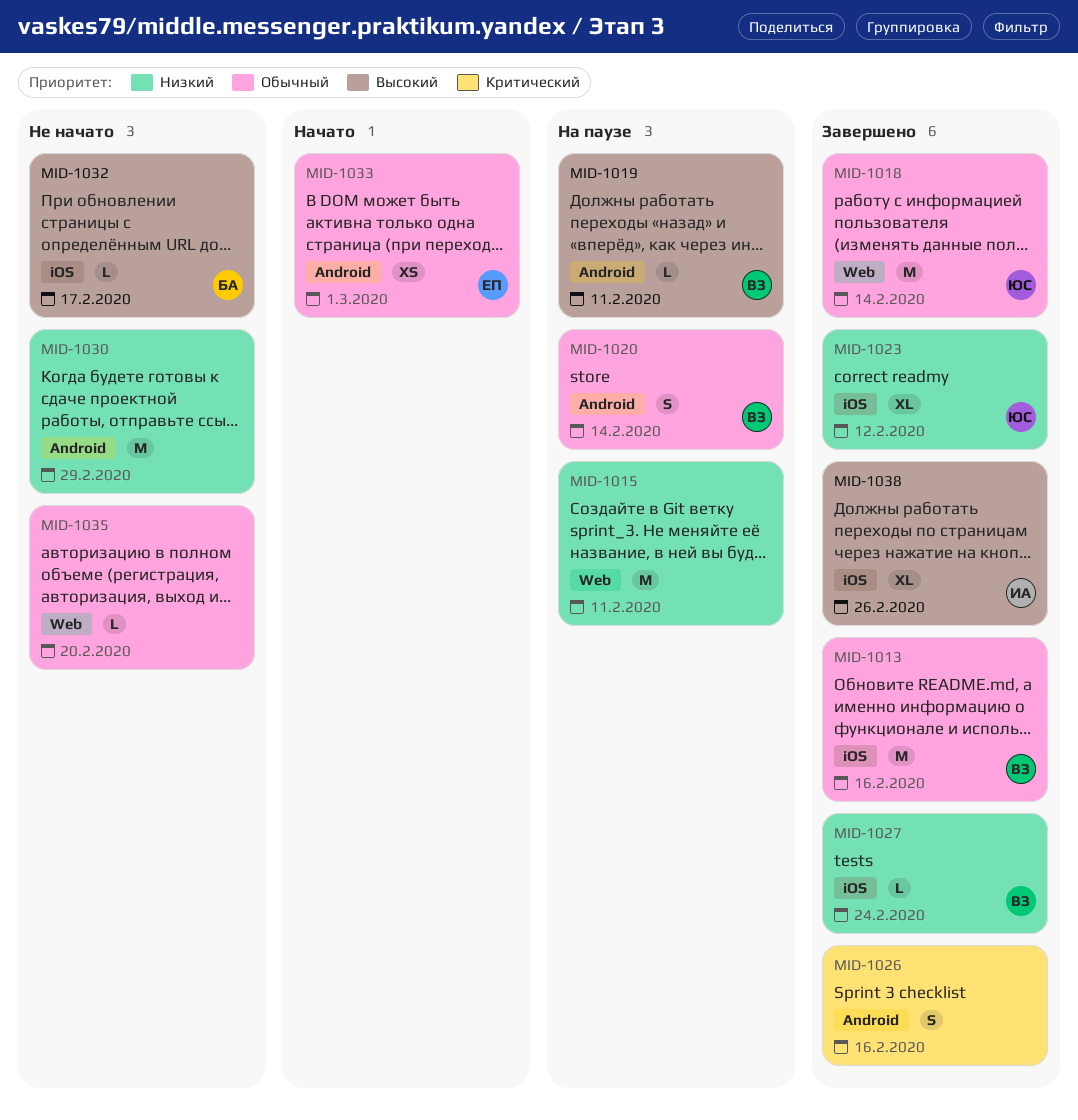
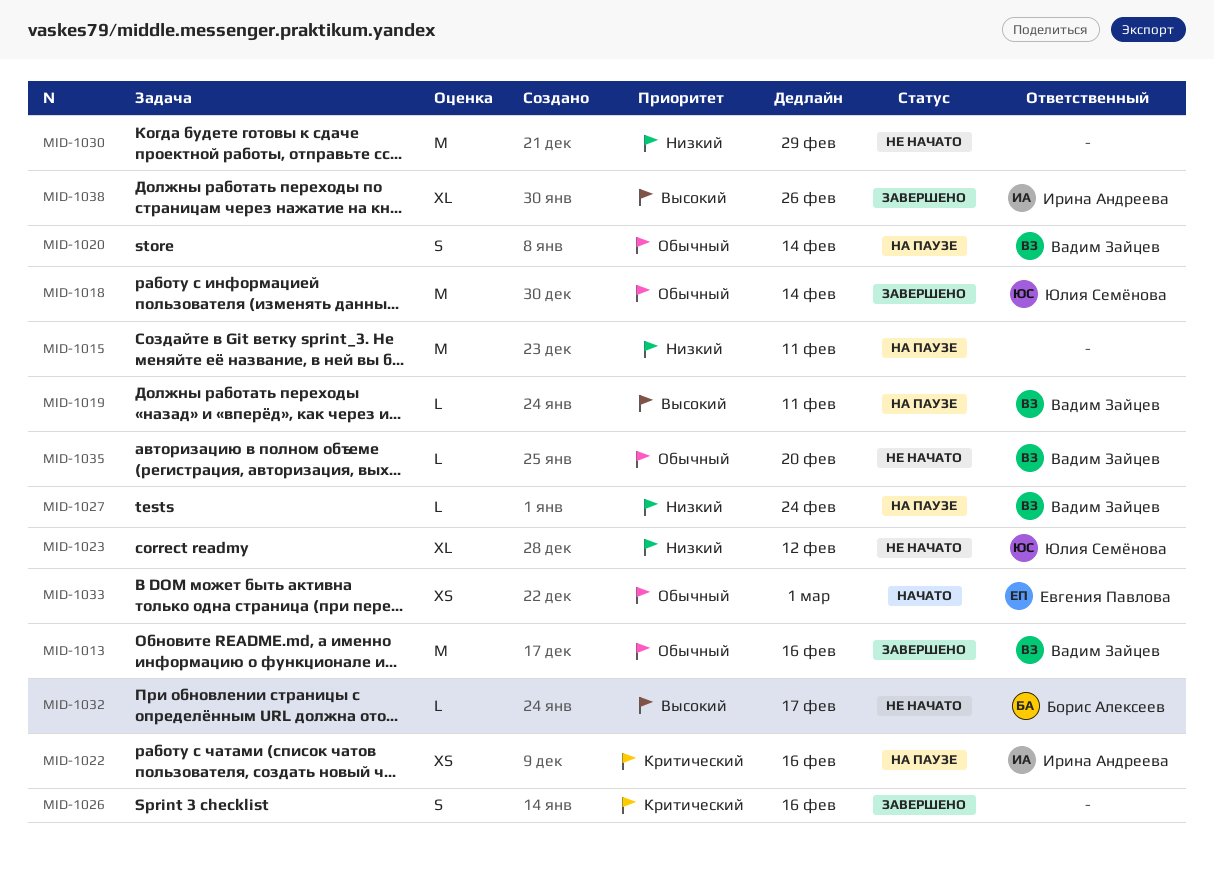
MID-1022: none -> present
MID-1023, status: Завершено -> Не начато
MID-1027, status: Завершено -> На паузе
MID-1035, owner: none -> Вадим Зайцев

